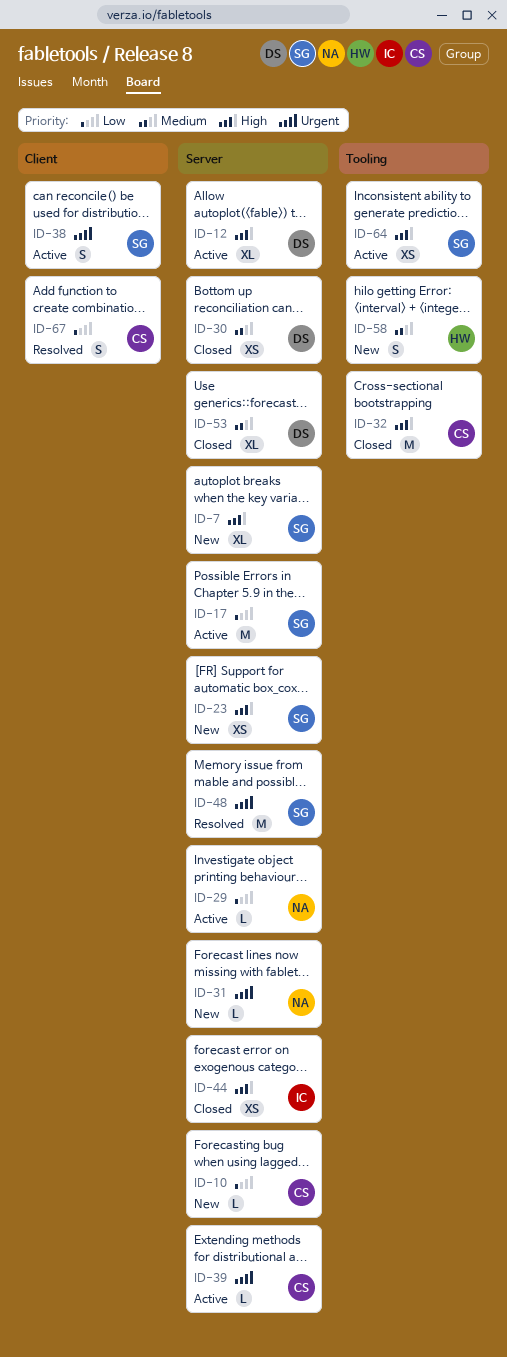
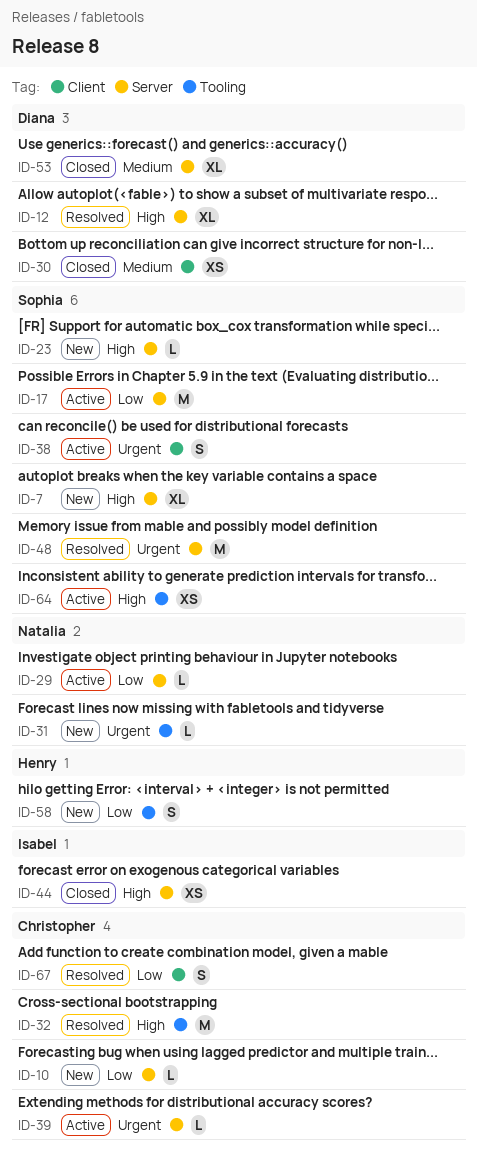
ID-12, status: Active -> Resolved
ID-23, estimate: XS -> L
ID-30, label: Server -> Client
ID-31, label: Server -> Tooling
ID-32, status: Closed -> Resolved
ID-58, priority: Medium -> Low

